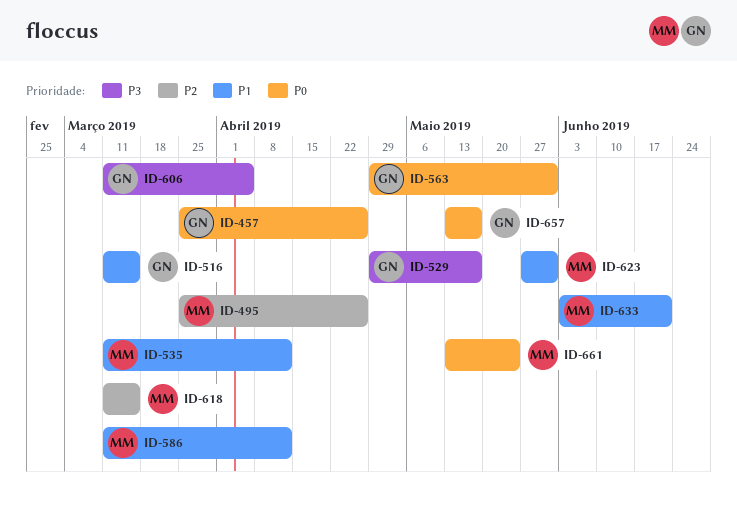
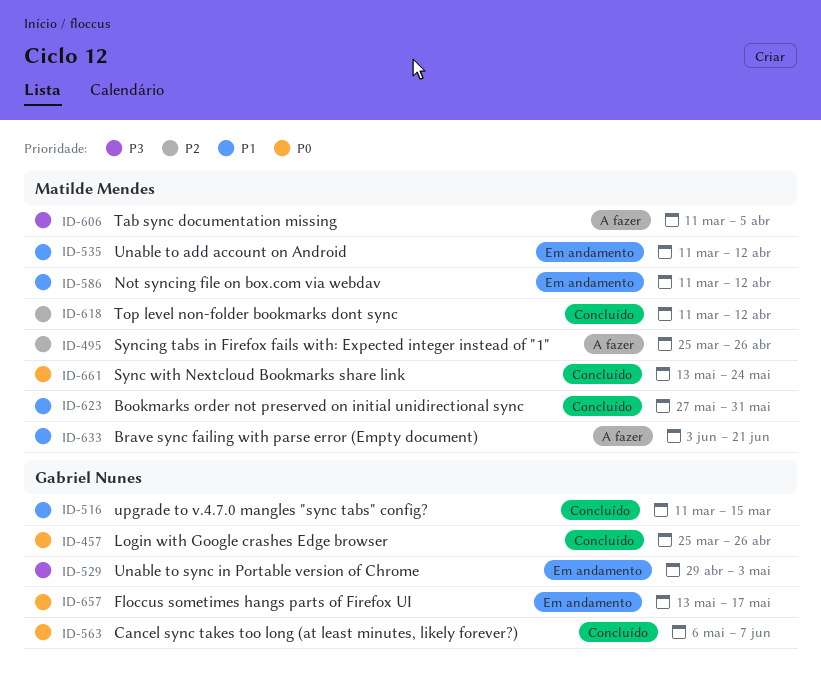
ID-529, due: May 17 -> May 3
ID-563, start: Apr 29 -> May 6
ID-563, due: May 31 -> Jun 7
ID-606, owner: Gabriel Nunes -> Matilde Mendes
ID-618, due: Mar 15 -> Apr 12

